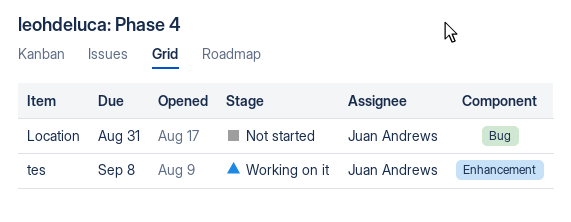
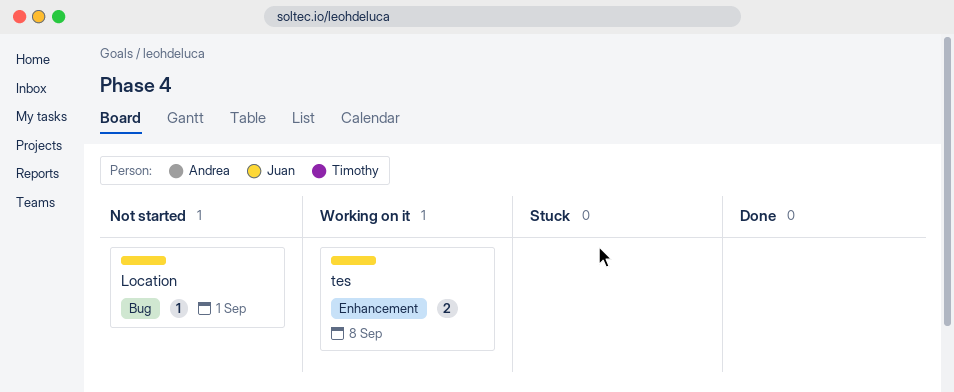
Location, due: Aug 31 -> Sep 1

